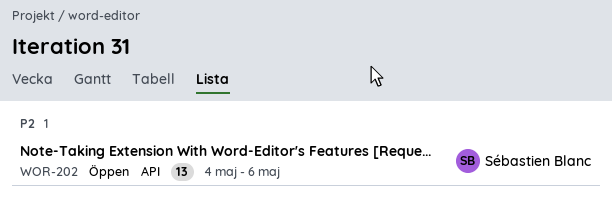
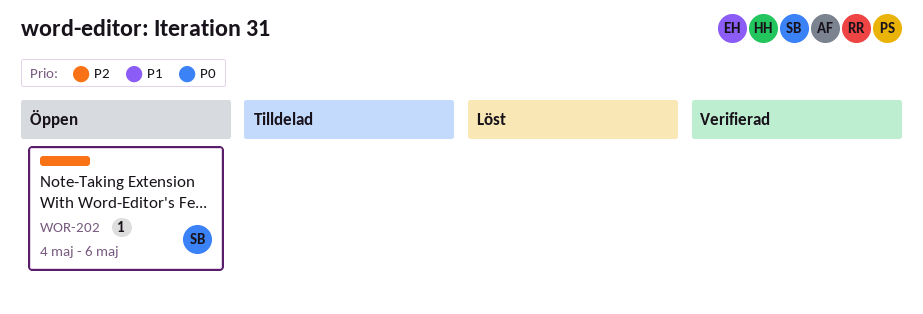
WOR-202, estimate: 13 -> 1

